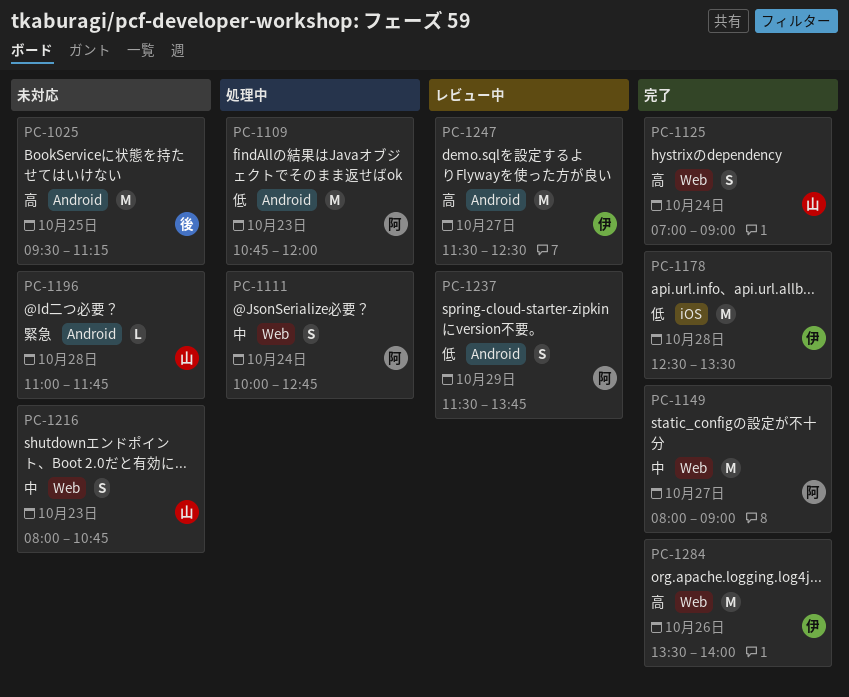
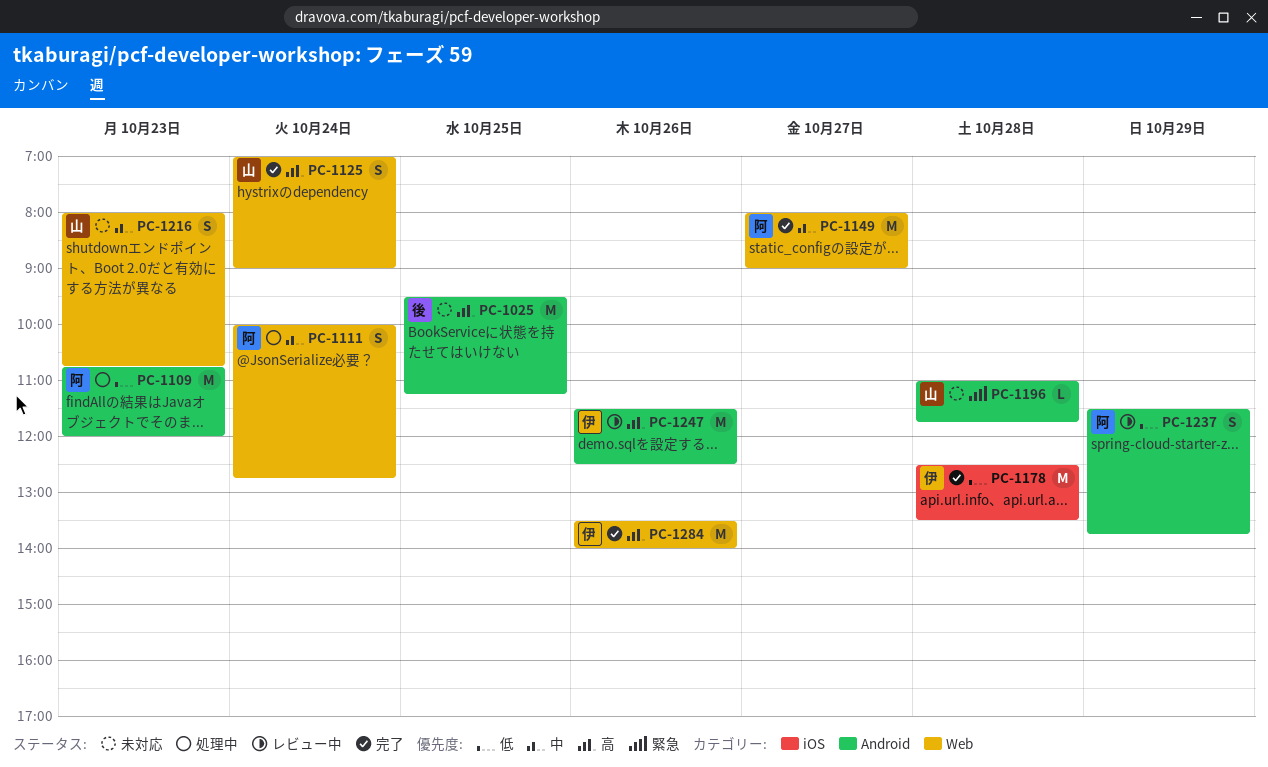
PC-1247, day: Oct 27 -> Oct 26

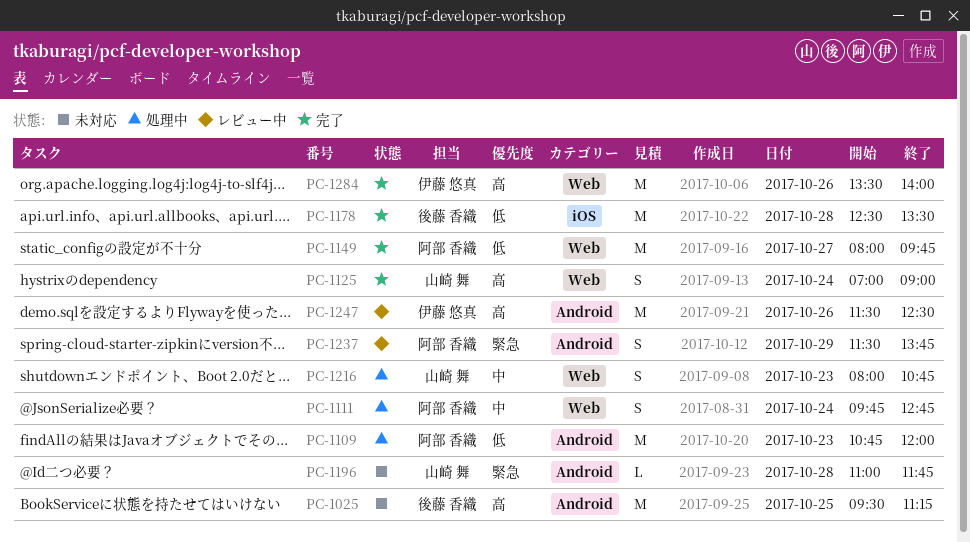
PC-1111, begins: 10:00 -> 09:45
PC-1149, priority: 中 -> 低
PC-1149, ends: 09:00 -> 09:45
PC-1178, owner: 伊藤 悠真 -> 後藤 香織
PC-1216, status: 未対応 -> 処理中
PC-1237, priority: 低 -> 緊急

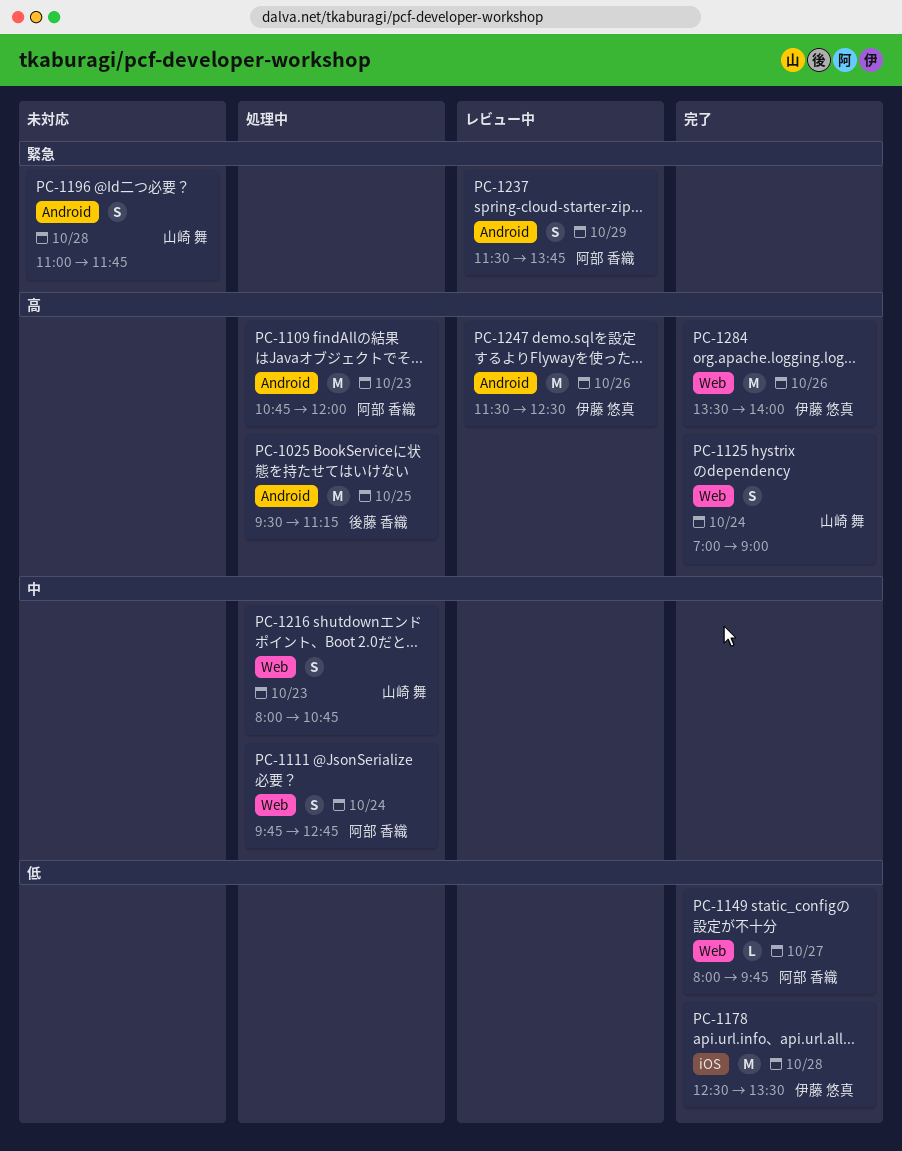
PC-1025, status: 未対応 -> 処理中
PC-1109, priority: 低 -> 高
PC-1149, estimate: M -> L
PC-1178, owner: 後藤 香織 -> 伊藤 悠真
PC-1196, estimate: L -> S

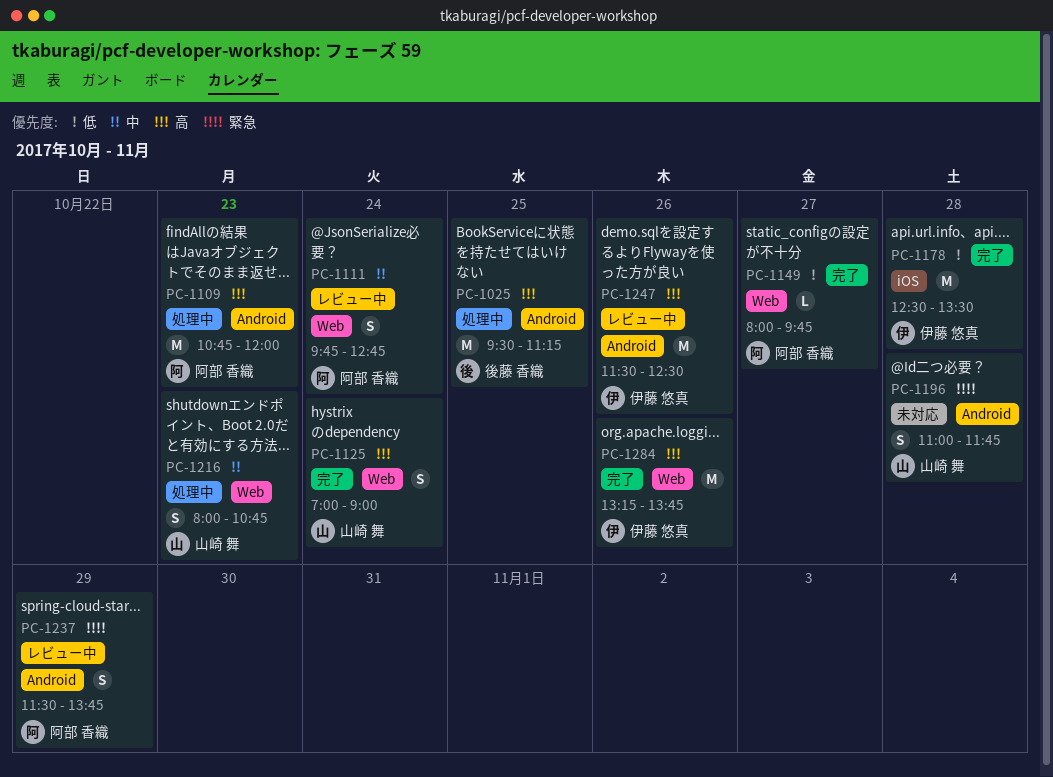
PC-1111, status: 処理中 -> レビュー中
PC-1284, begins: 13:30 -> 13:15
PC-1284, ends: 14:00 -> 13:45

